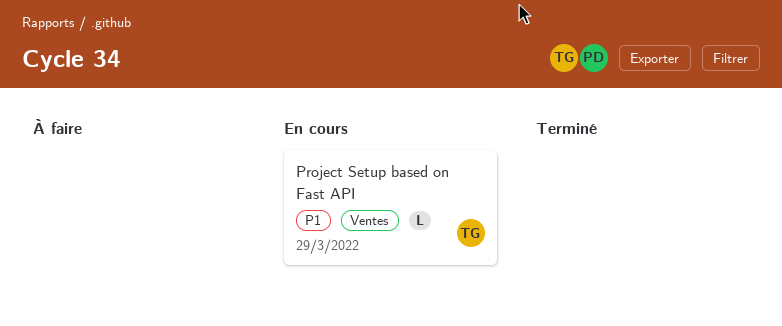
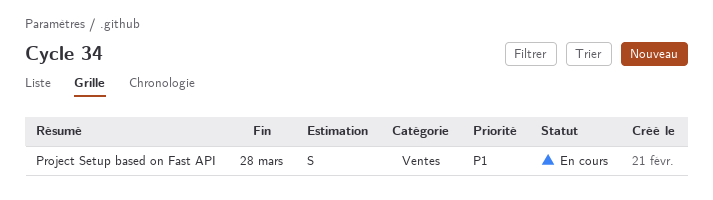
Project Setup based on Fast API, estimate: L -> S
Project Setup based on Fast API, due: Mar 29 -> Mar 28

